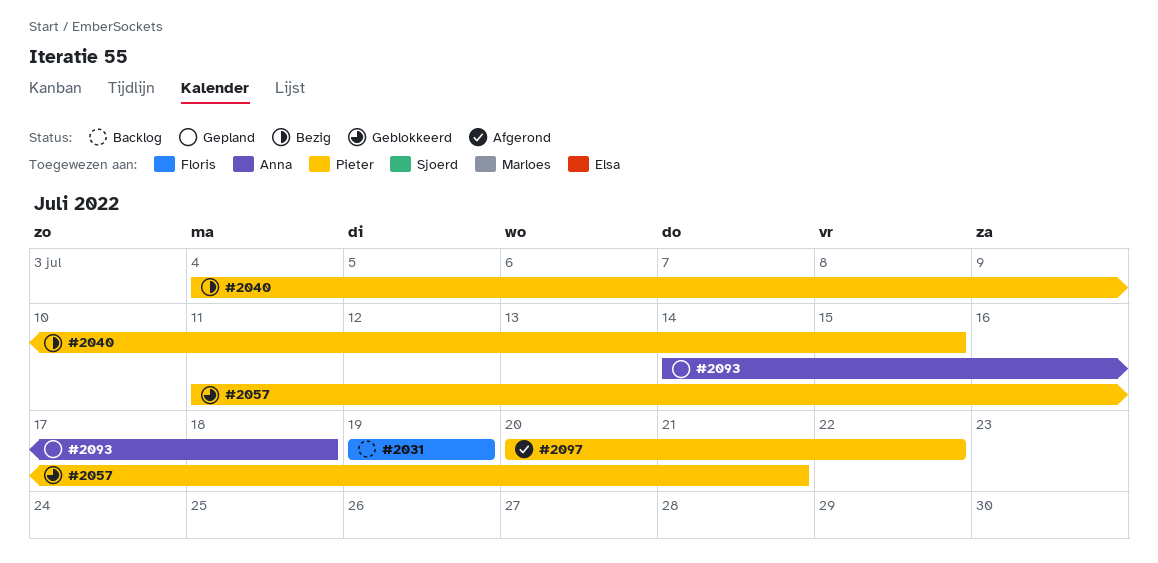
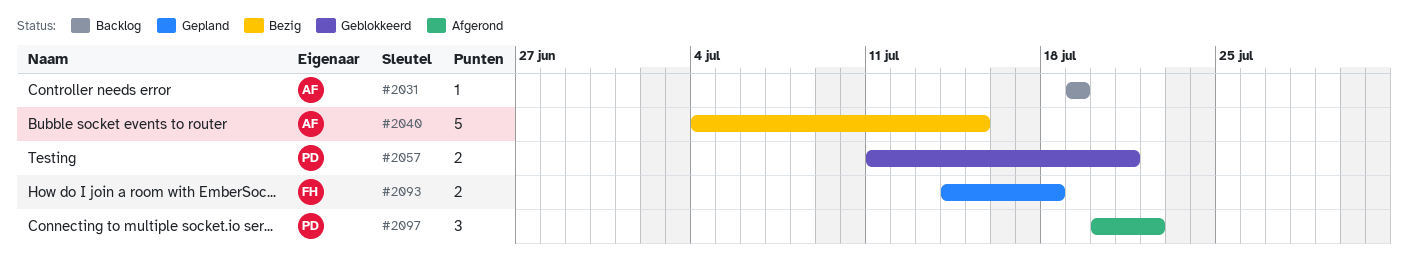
#2031, owner: Floris -> Anna
#2040, owner: Pieter -> Anna
#2093, owner: Anna -> Floris

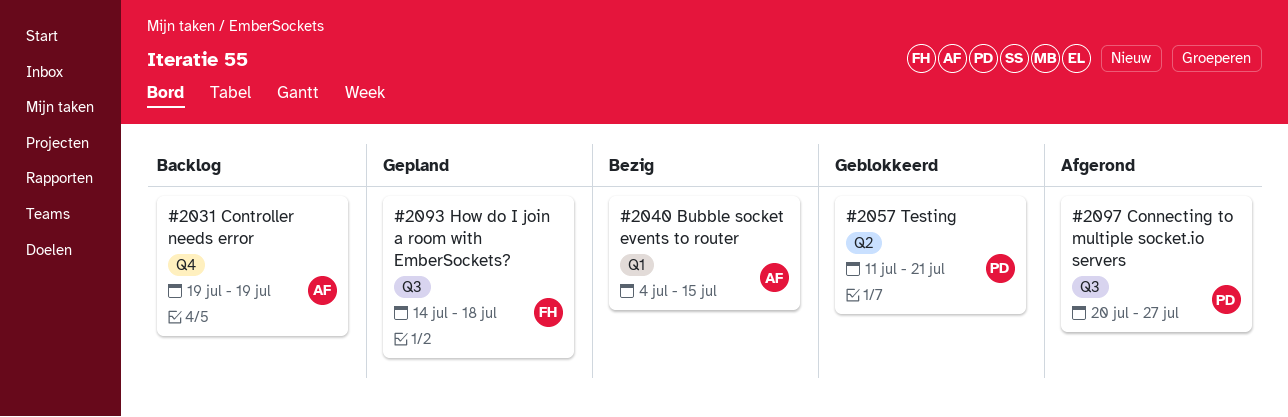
#2097, due: Jul 22 -> Jul 27

